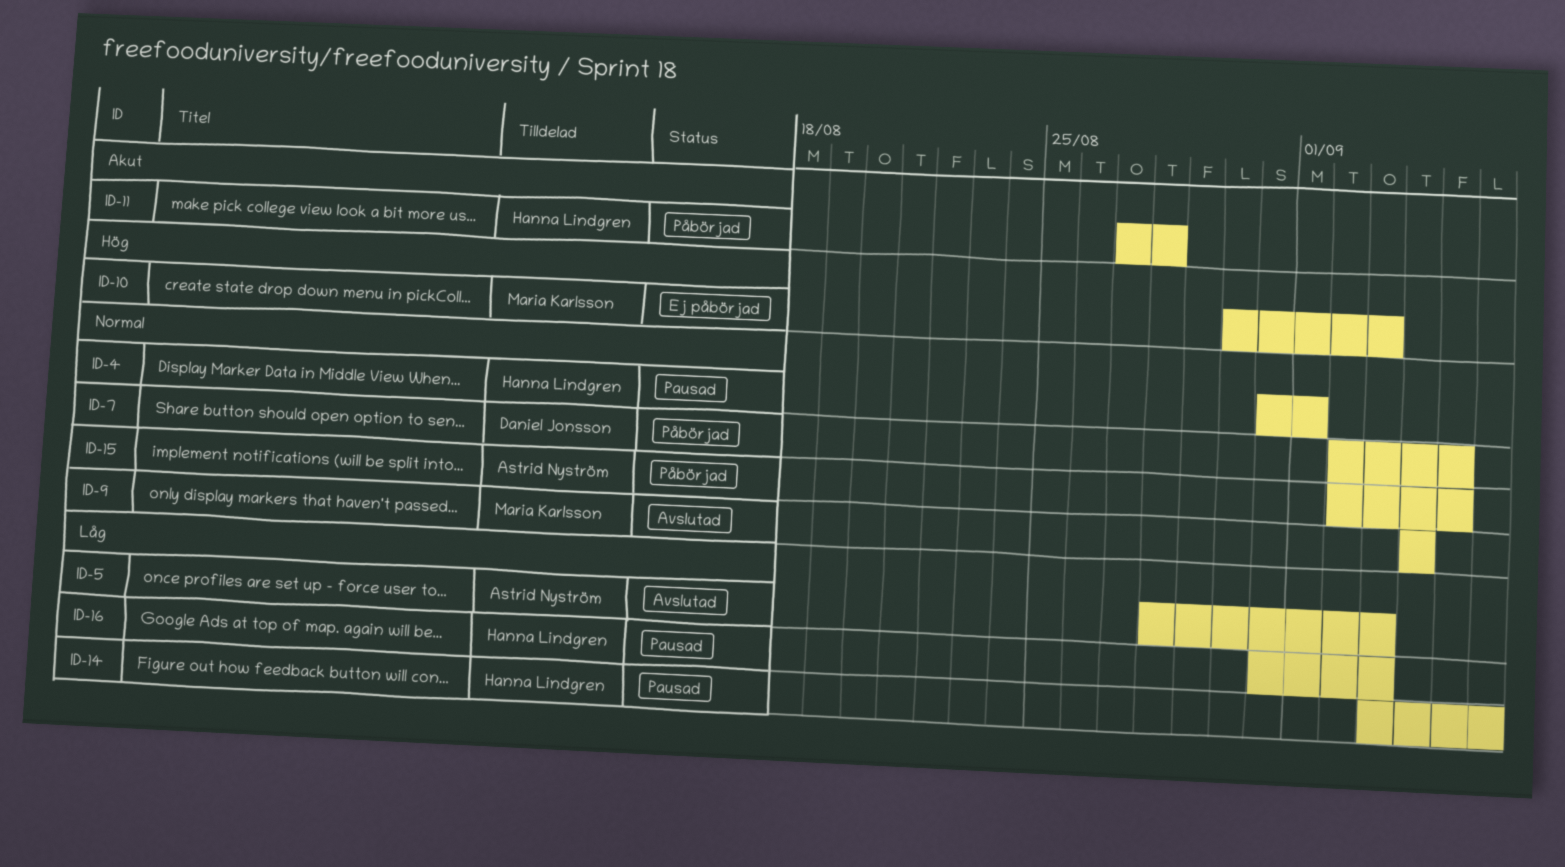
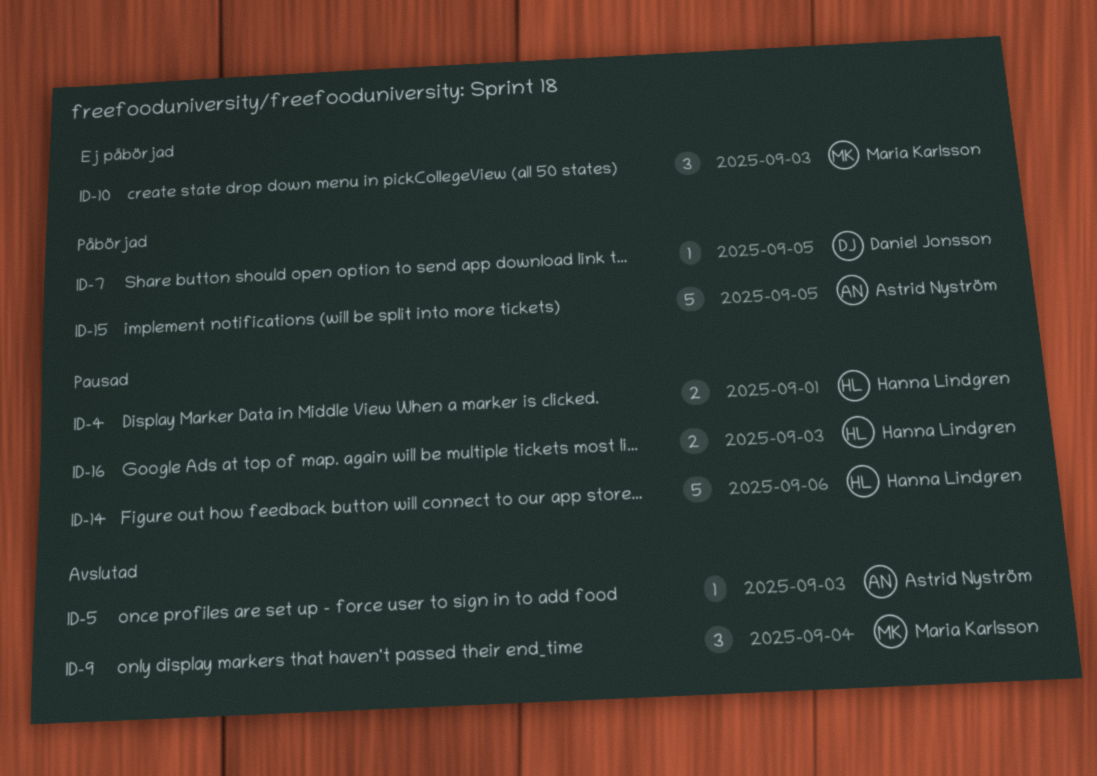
ID-11: present -> none

